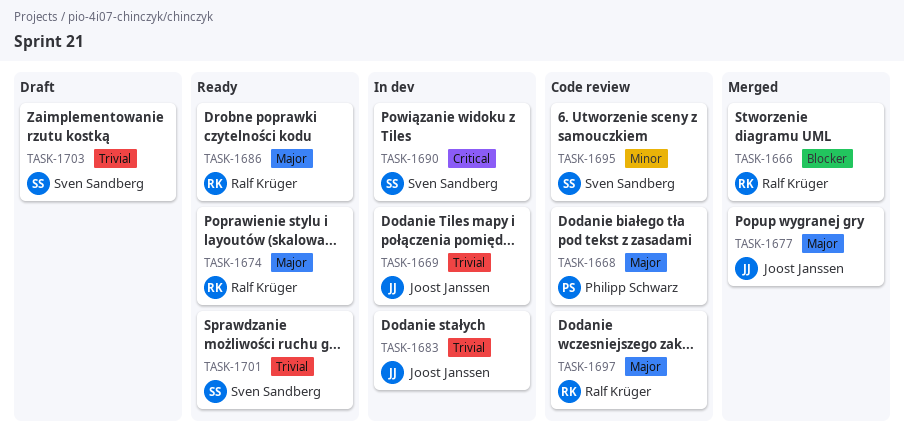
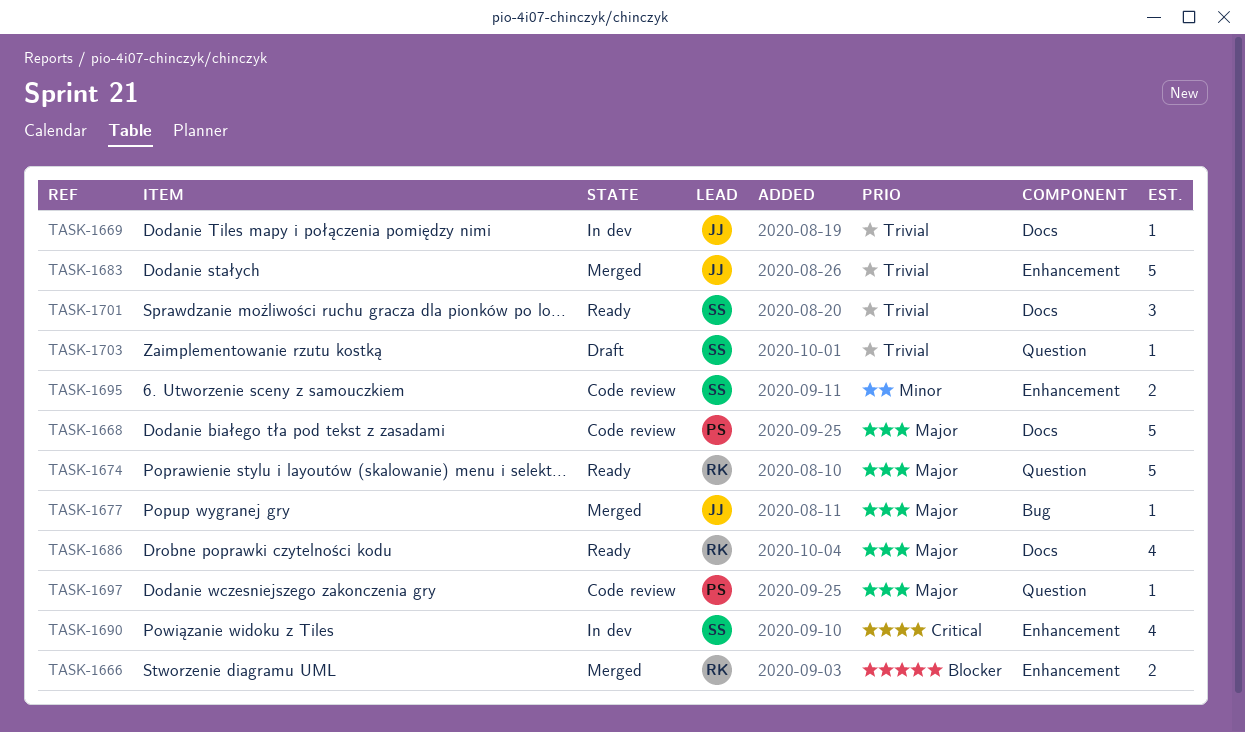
TASK-1683, status: In dev -> Merged
TASK-1697, owner: Ralf Krüger -> Philipp Schwarz

